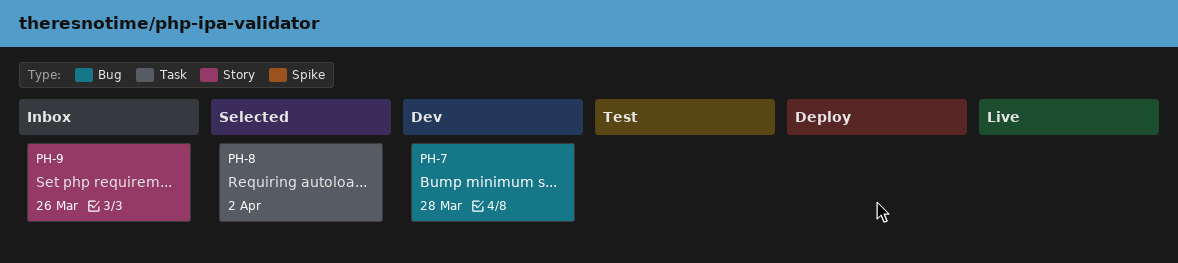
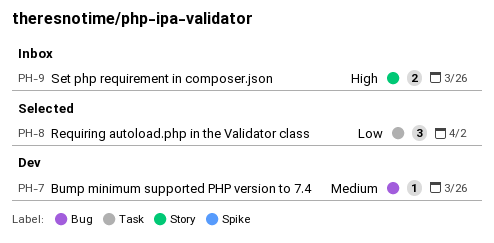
PH-7, due: Mar 28 -> Mar 26

